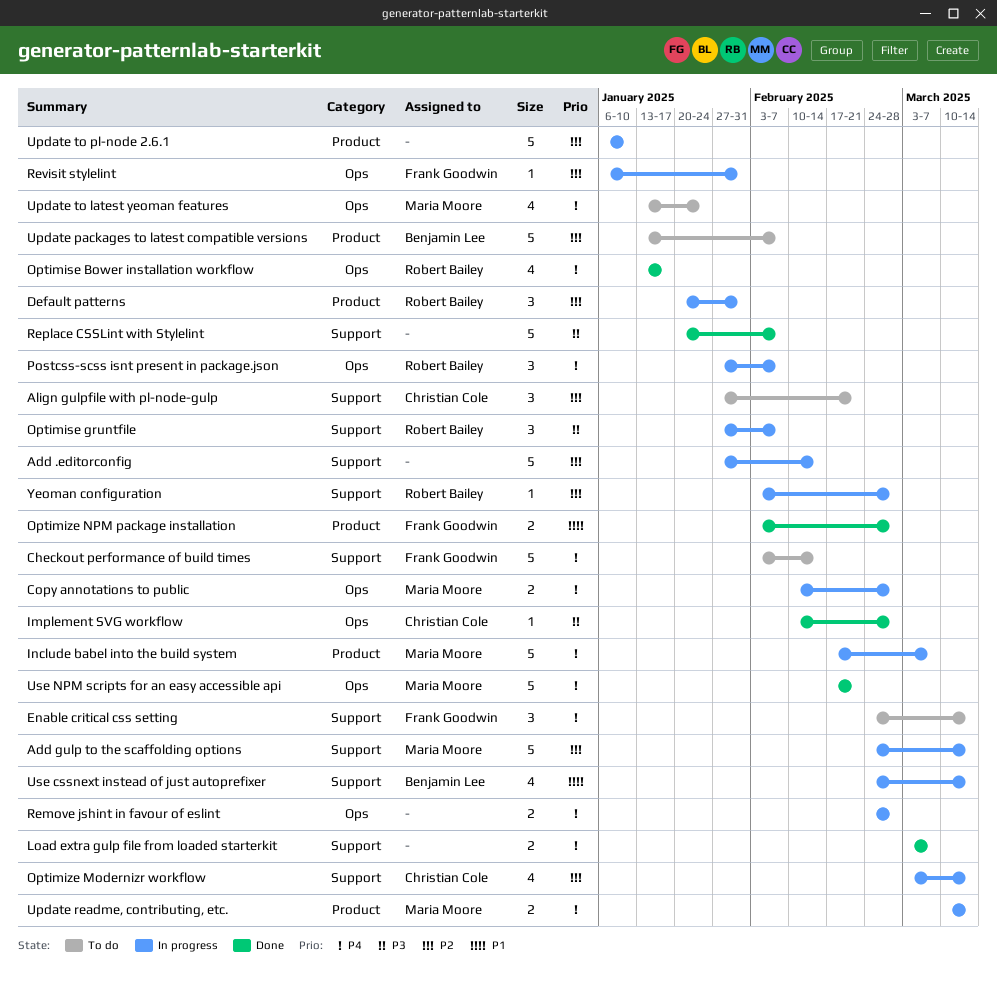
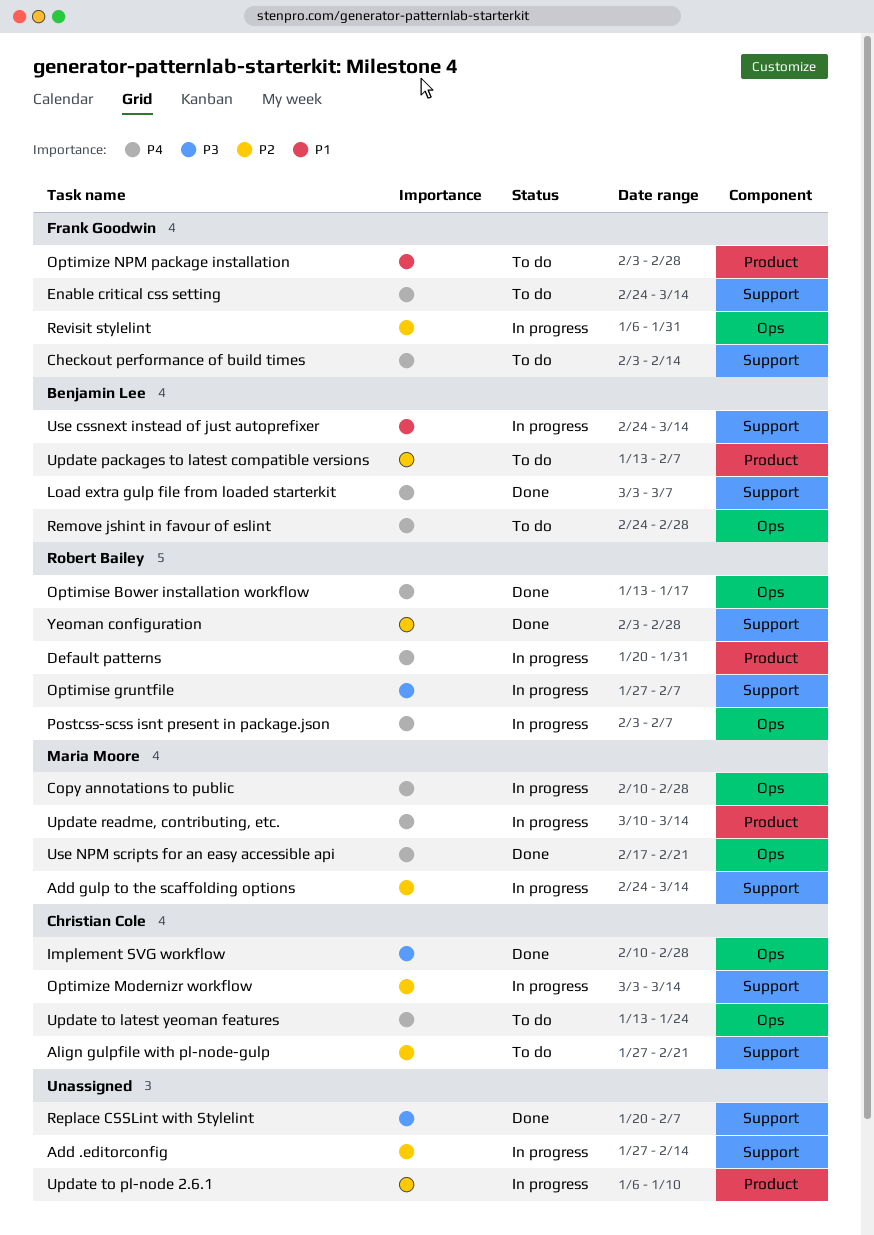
Default patterns, priority: P2 -> P4
Include babel into the build system: present -> none
Load extra gulp file from loaded starterkit, owner: none -> Benjamin Lee
Optimize NPM package installation, status: Done -> To do
Postcss-scss isnt present in package.json, start: Jan 27 -> Feb 3
Remove jshint in favour of eslint, status: In progress -> To do
Remove jshint in favour of eslint, owner: none -> Benjamin Lee
Update to latest yeoman features, owner: Maria Moore -> Christian Cole
Yeoman configuration, status: In progress -> Done

